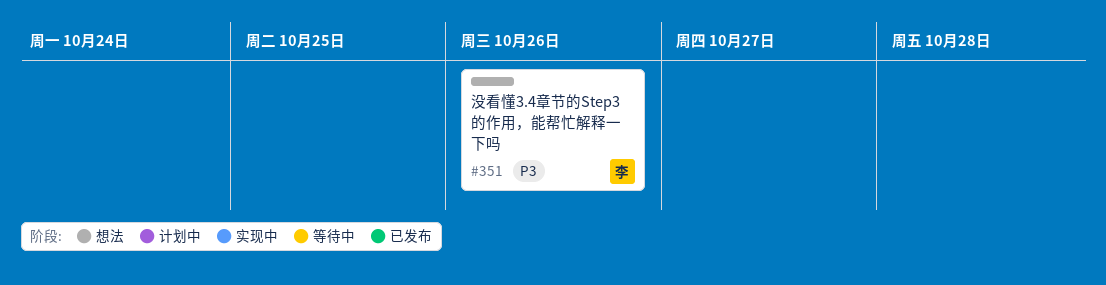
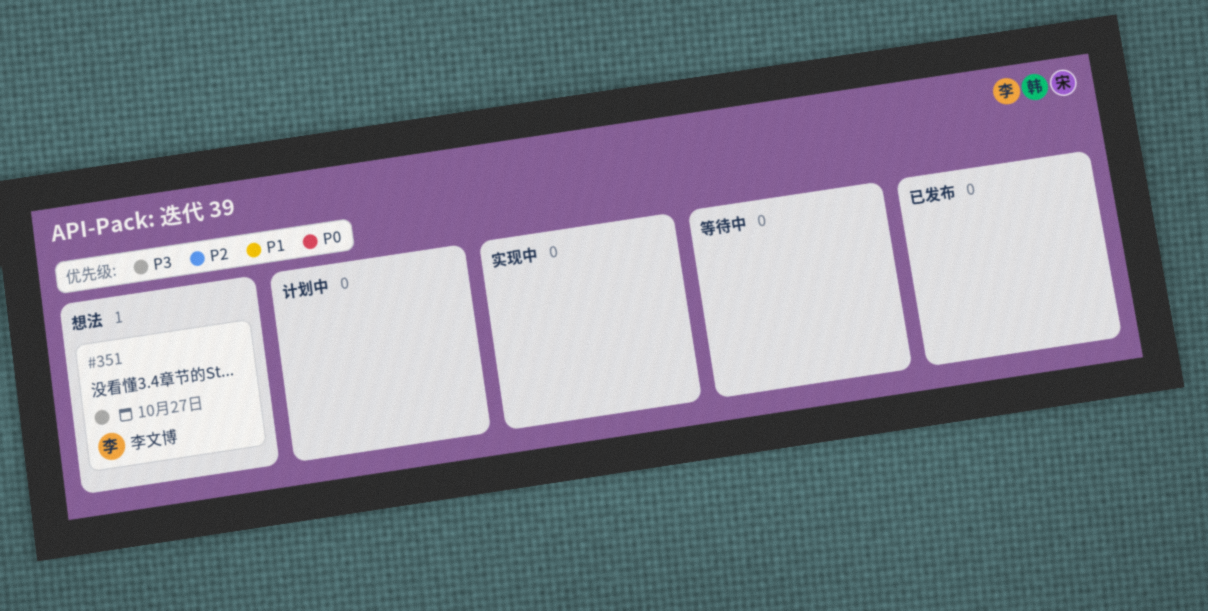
#351, due: Oct 26 -> Oct 27

